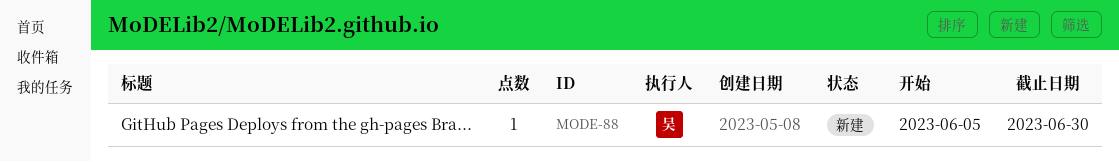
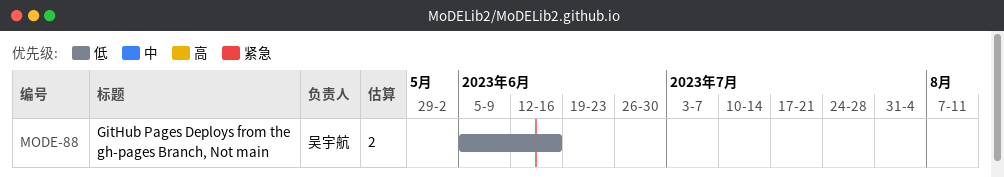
MODE-88, estimate: 1 -> 2
MODE-88, due: Jun 30 -> Jun 16

